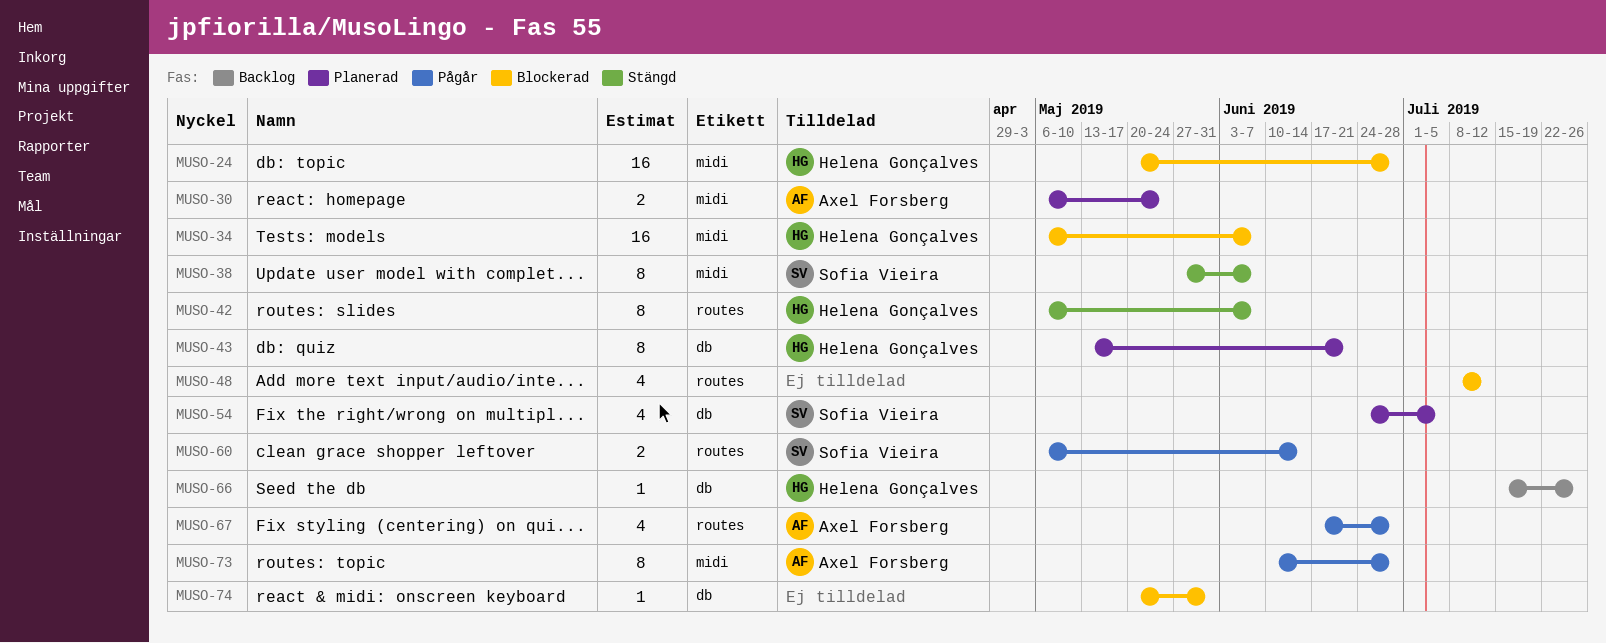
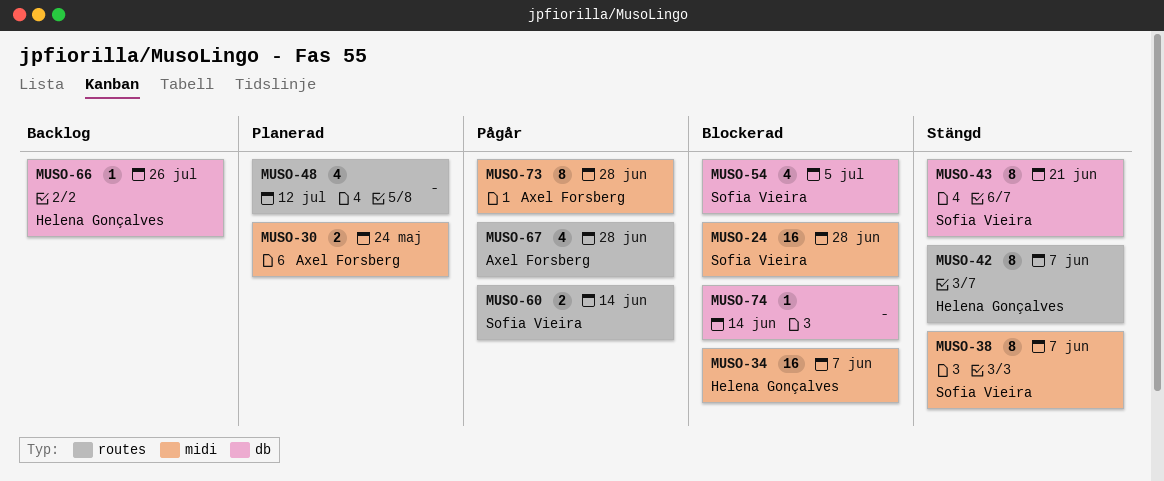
MUSO-24, owner: Helena Gonçalves -> Sofia Vieira
MUSO-43, status: Planerad -> Stängd
MUSO-43, owner: Helena Gonçalves -> Sofia Vieira
MUSO-48, status: Blockerad -> Planerad
MUSO-54, status: Planerad -> Blockerad
MUSO-74, due: May 31 -> Jun 14

